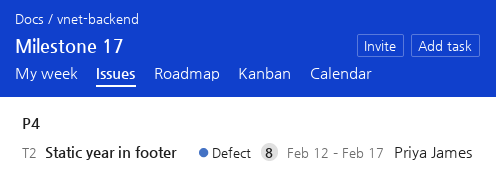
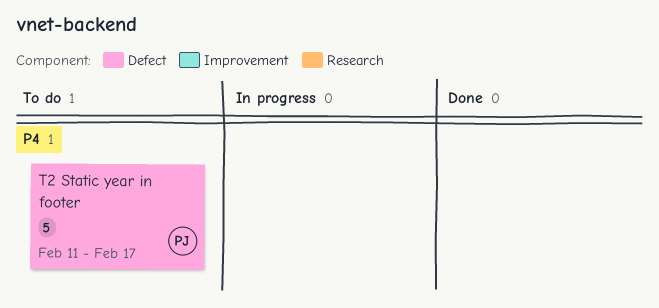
T2, estimate: 8 -> 5
T2, start: Feb 12 -> Feb 11

